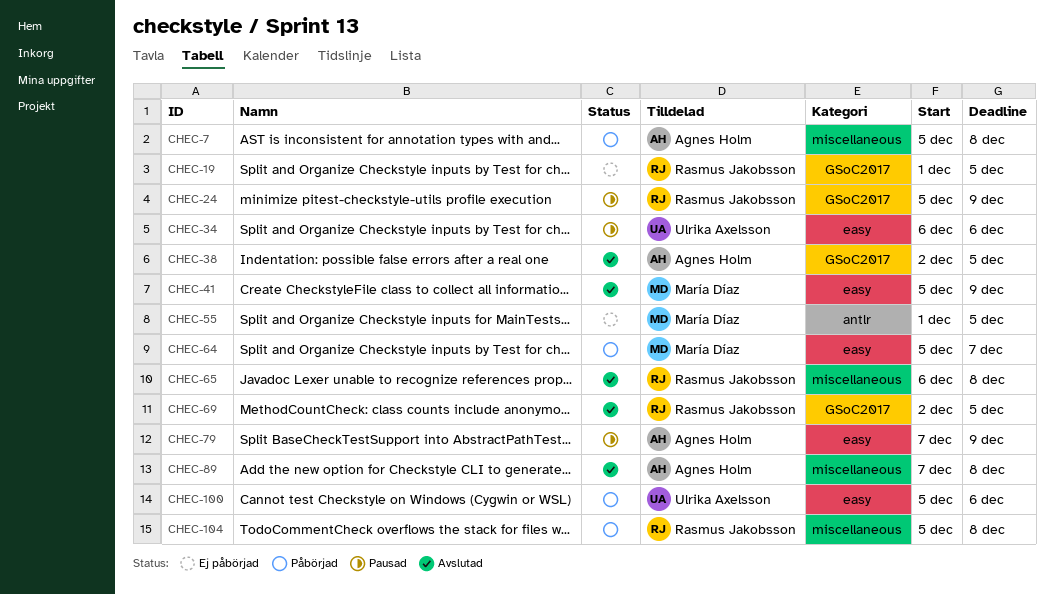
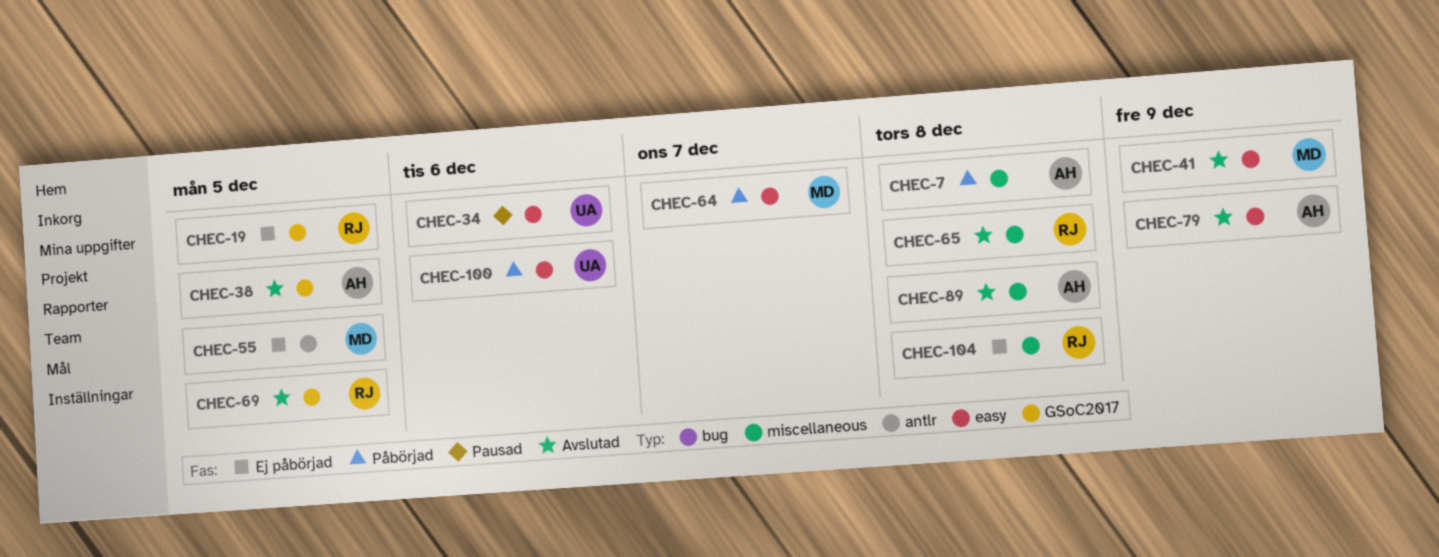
CHEC-24: present -> none
CHEC-79, status: Pausad -> Avslutad
CHEC-104, status: Påbörjad -> Ej påbörjad

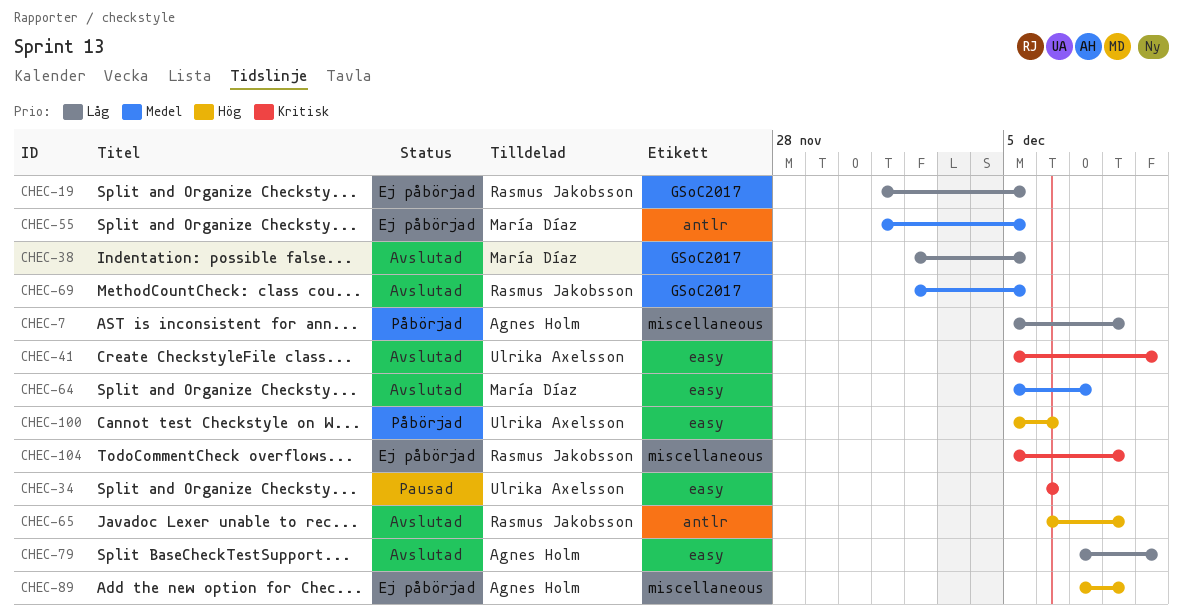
CHEC-38, owner: Agnes Holm -> María Díaz
CHEC-41, owner: María Díaz -> Ulrika Axelsson
CHEC-64, status: Påbörjad -> Avslutad
CHEC-65, label: miscellaneous -> antlr
CHEC-89, status: Avslutad -> Ej påbörjad

